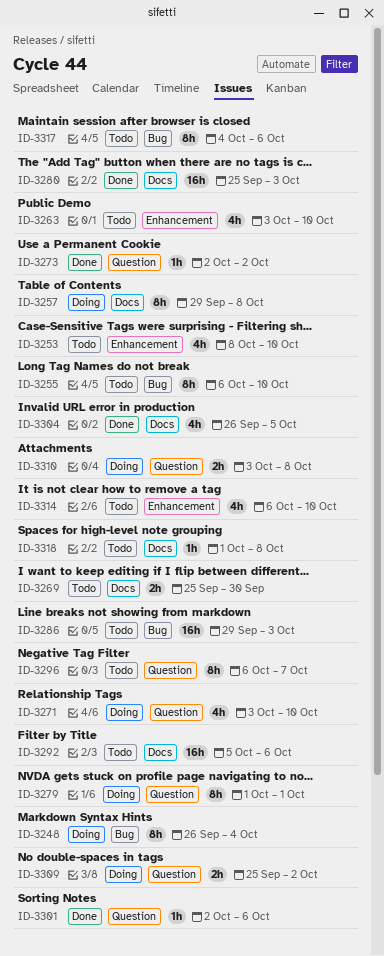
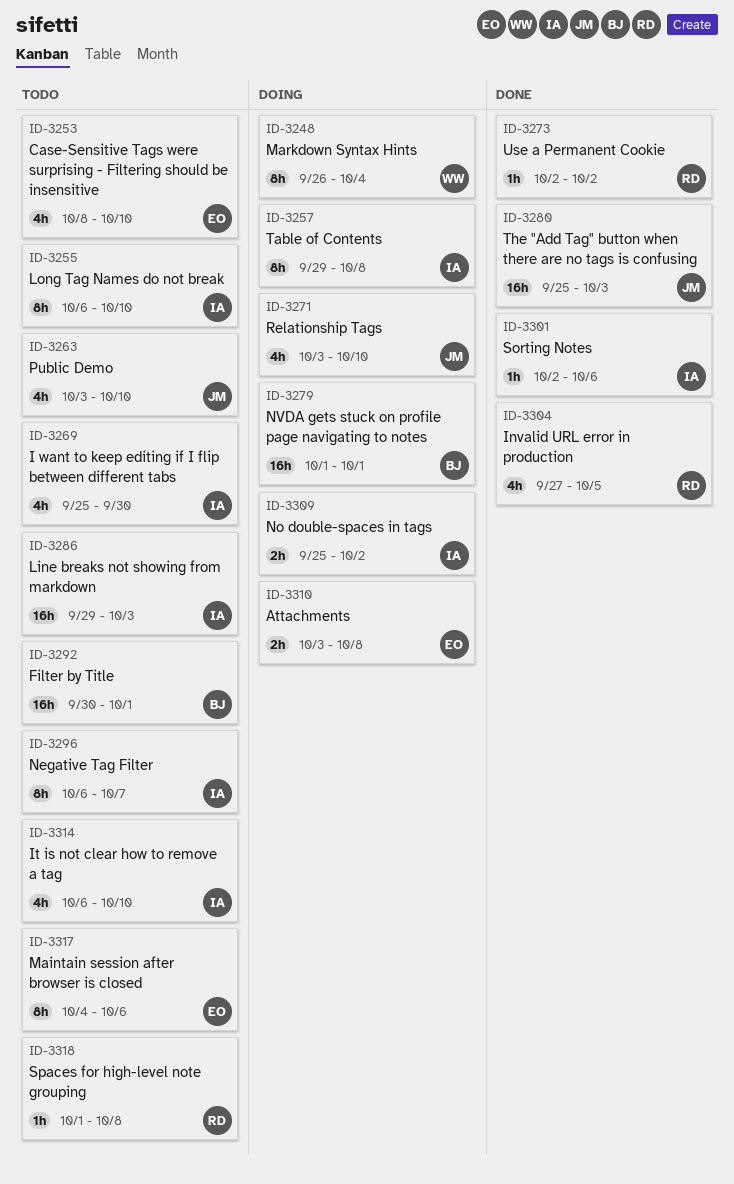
ID-3269, estimate: 2h -> 4h
ID-3279, estimate: 8h -> 16h
ID-3292, start: Oct 5 -> Sep 30
ID-3292, due: Oct 6 -> Oct 1
ID-3304, start: Sep 26 -> Sep 27

